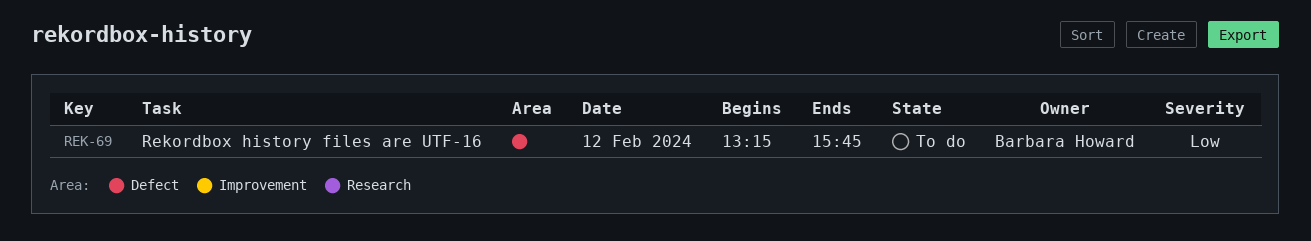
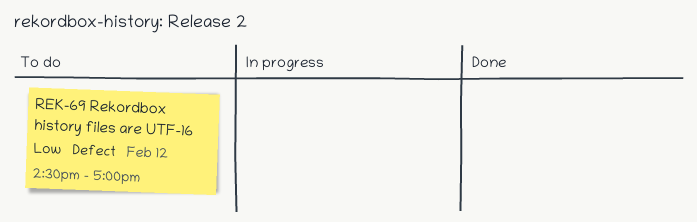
REK-69, begins: 13:15 -> 14:30
REK-69, ends: 15:45 -> 17:00

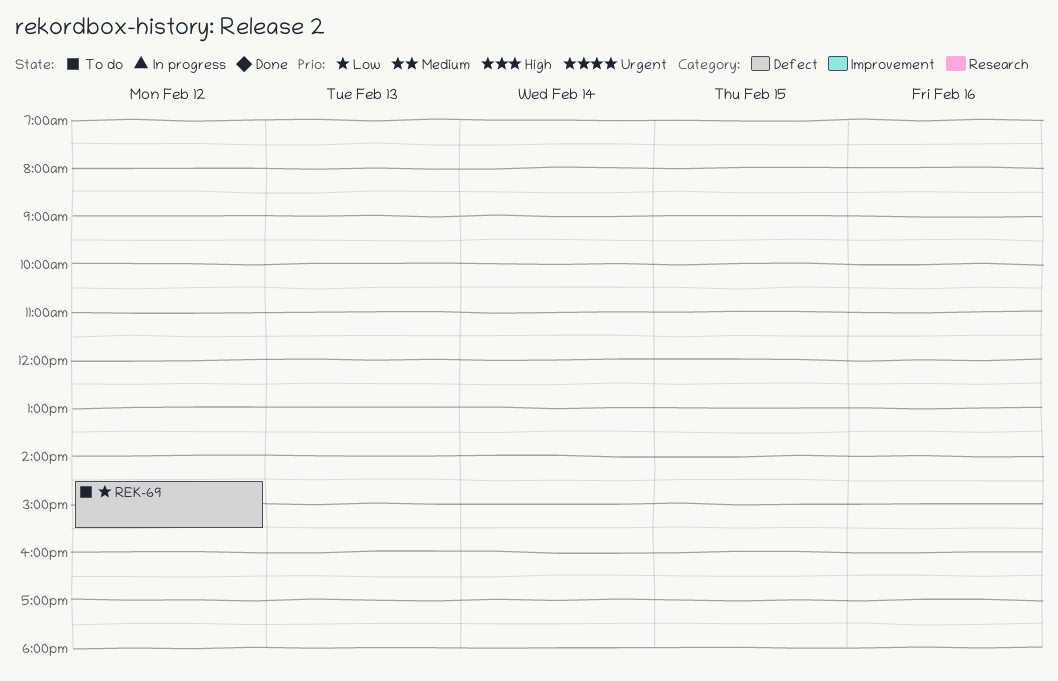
REK-69, ends: 17:00 -> 15:30

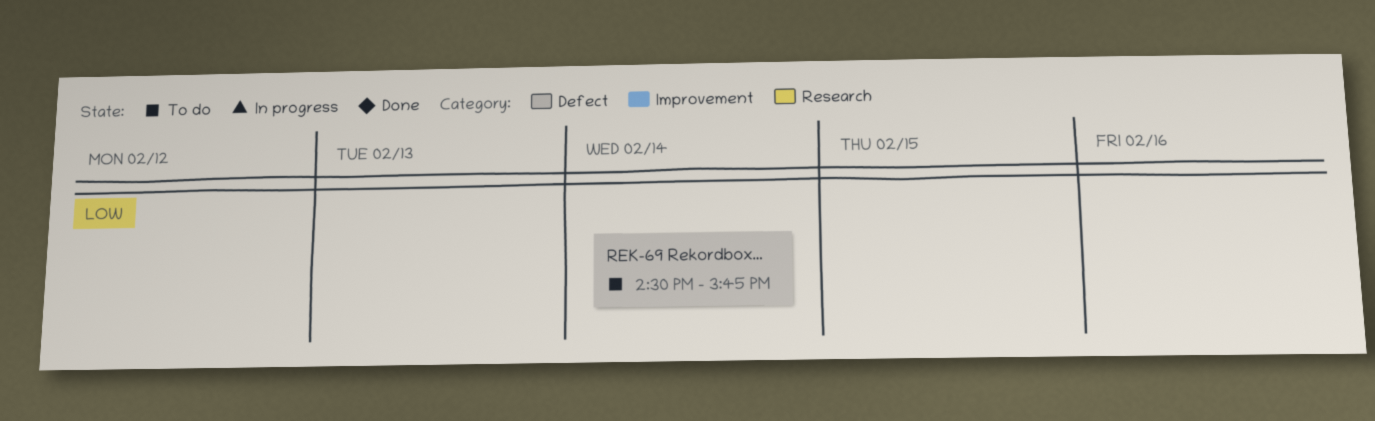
REK-69, day: Feb 12 -> Feb 14
REK-69, ends: 15:30 -> 15:45

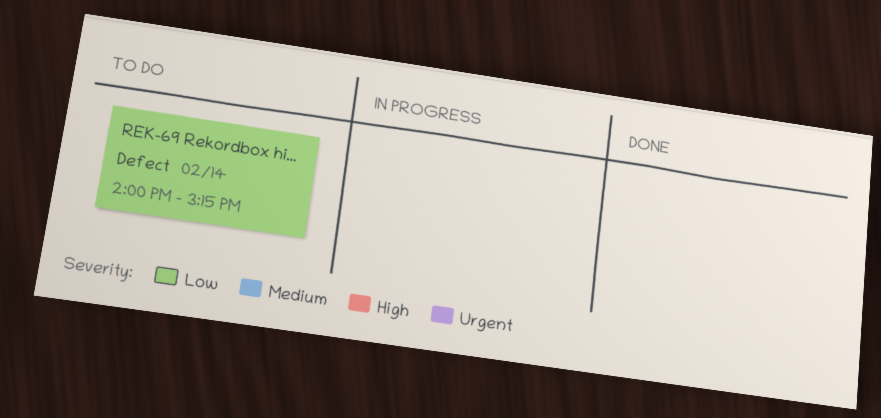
REK-69, begins: 14:30 -> 14:00
REK-69, ends: 15:45 -> 15:15

